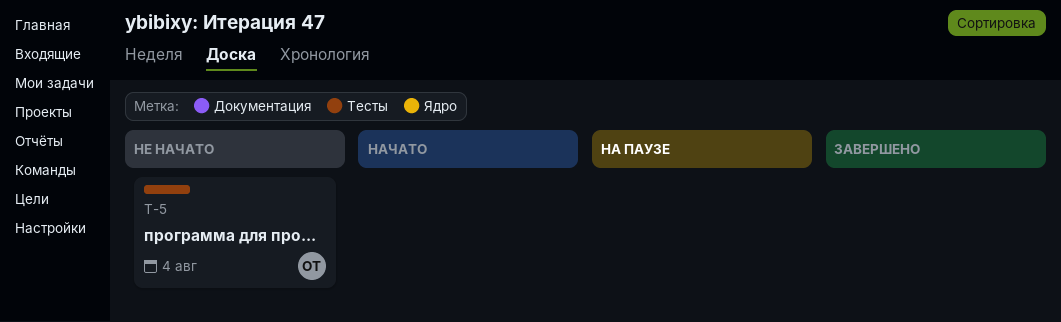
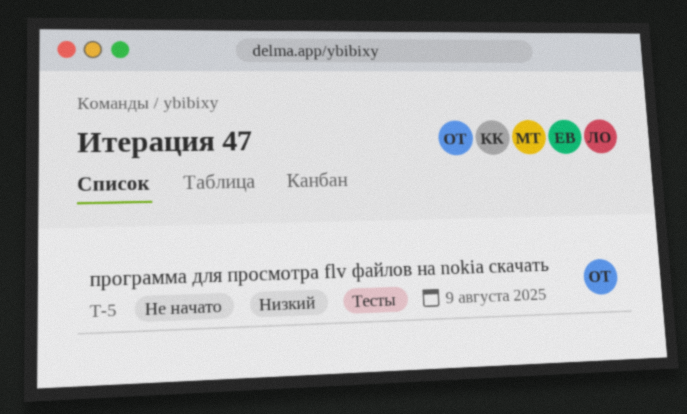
T-5, due: Aug 4 -> Aug 9

